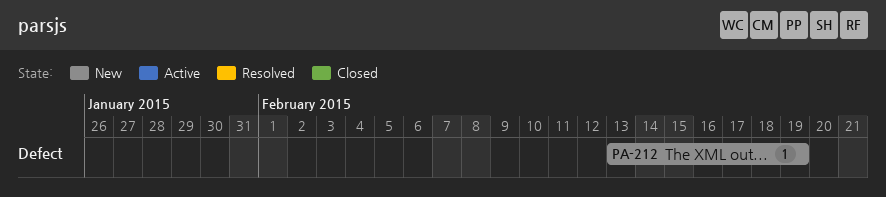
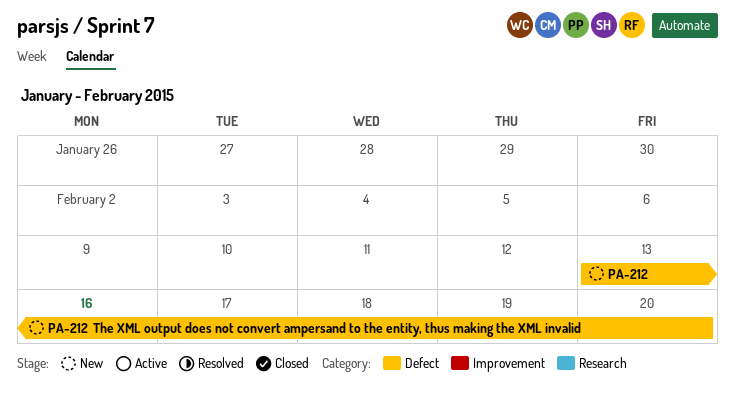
PA-212, due: Feb 19 -> Feb 20

